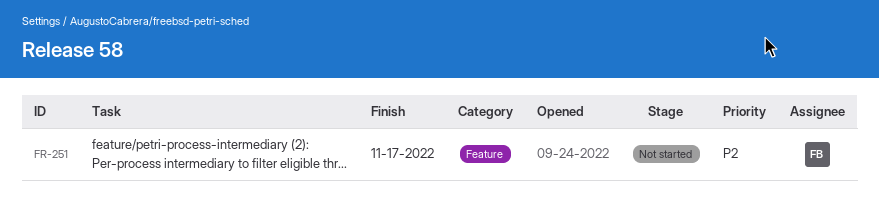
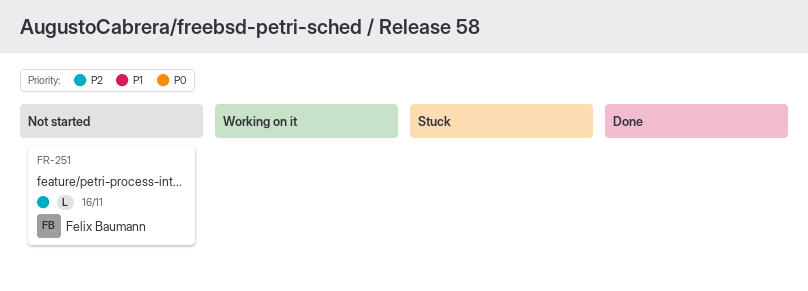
FR-251, due: Nov 17 -> Nov 16

